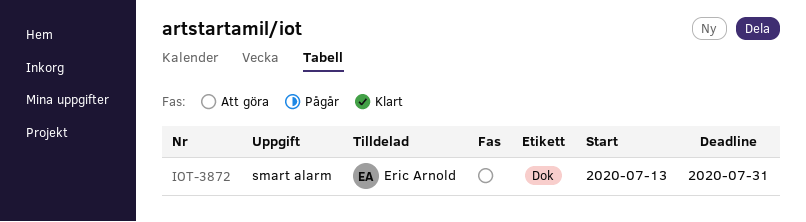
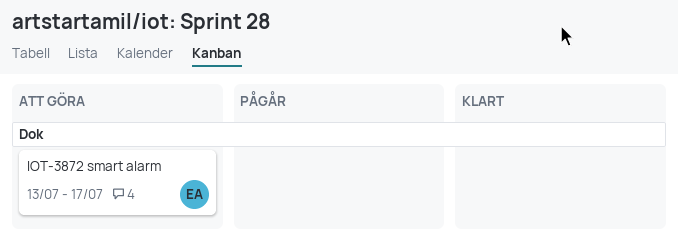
IOT-3872, due: Jul 31 -> Jul 17

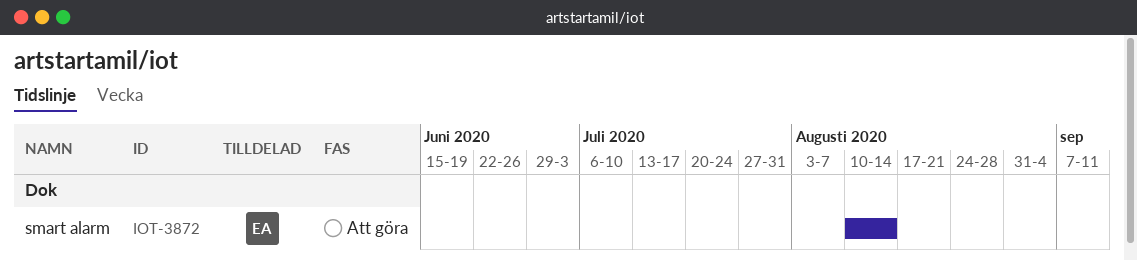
IOT-3872, start: Jul 13 -> Aug 10
IOT-3872, due: Jul 17 -> Aug 14

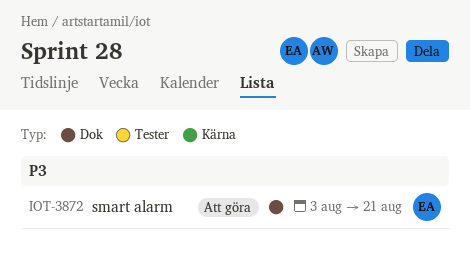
IOT-3872, start: Aug 10 -> Aug 3
IOT-3872, due: Aug 14 -> Aug 21

